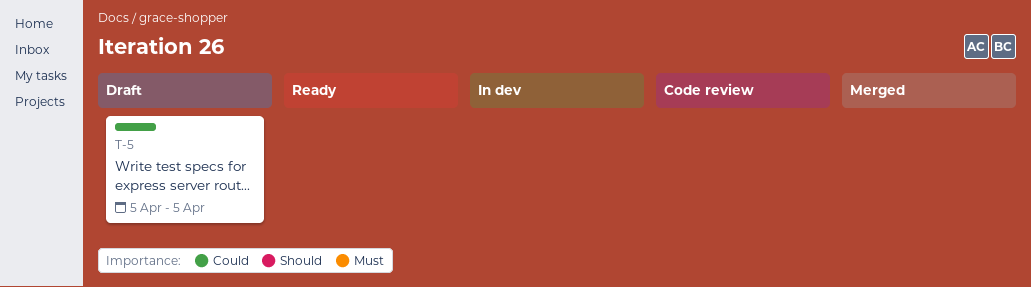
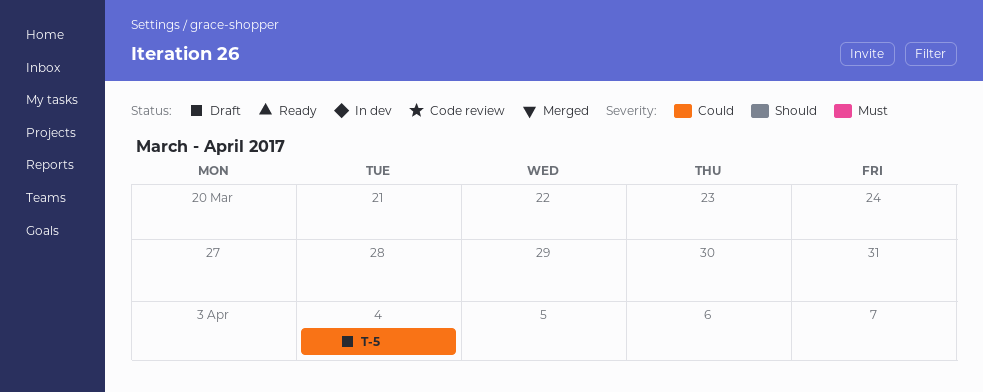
T-5, start: Apr 5 -> Apr 4
T-5, due: Apr 5 -> Apr 4

